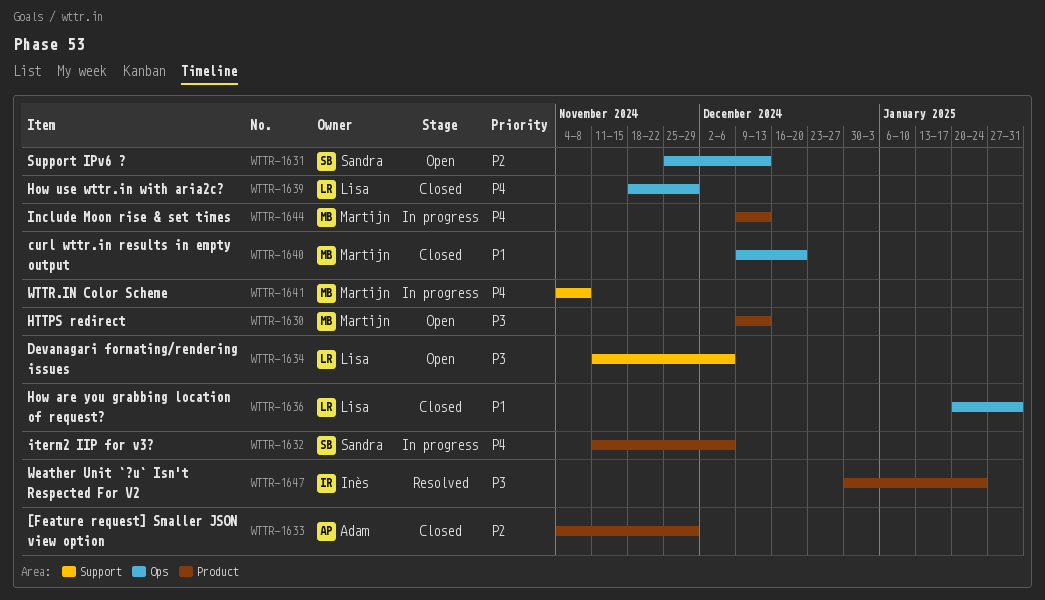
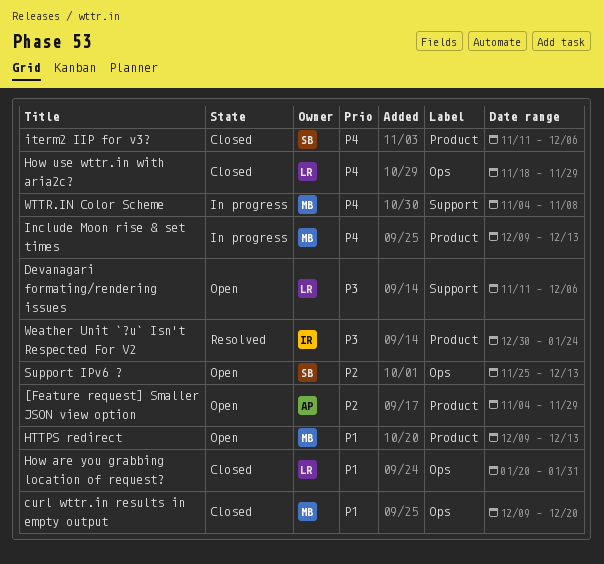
[Feature request] Smaller JSON view option, status: Closed -> Open
HTTPS redirect, priority: P3 -> P1
iterm2 IIP for v3?, status: In progress -> Closed

